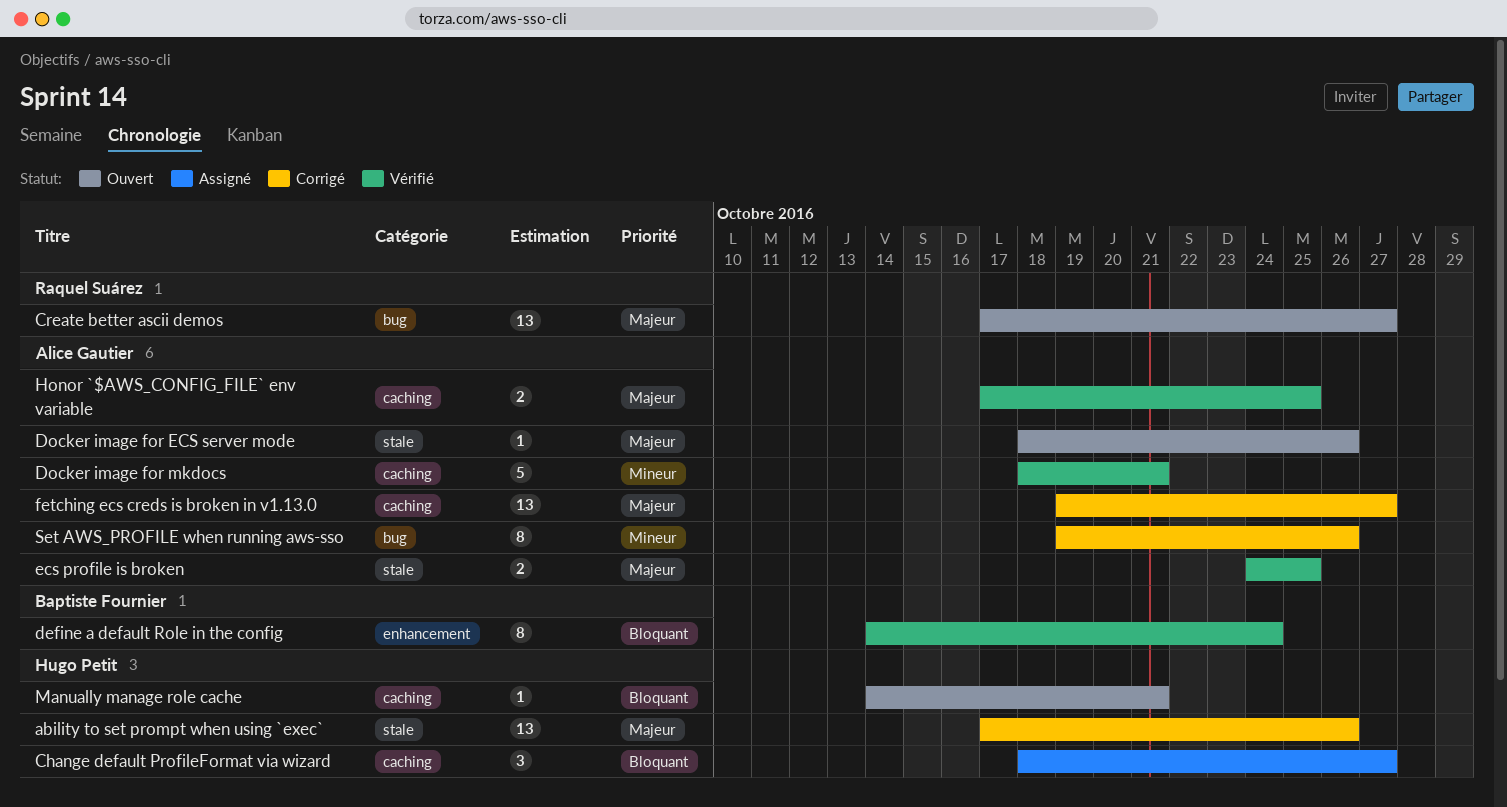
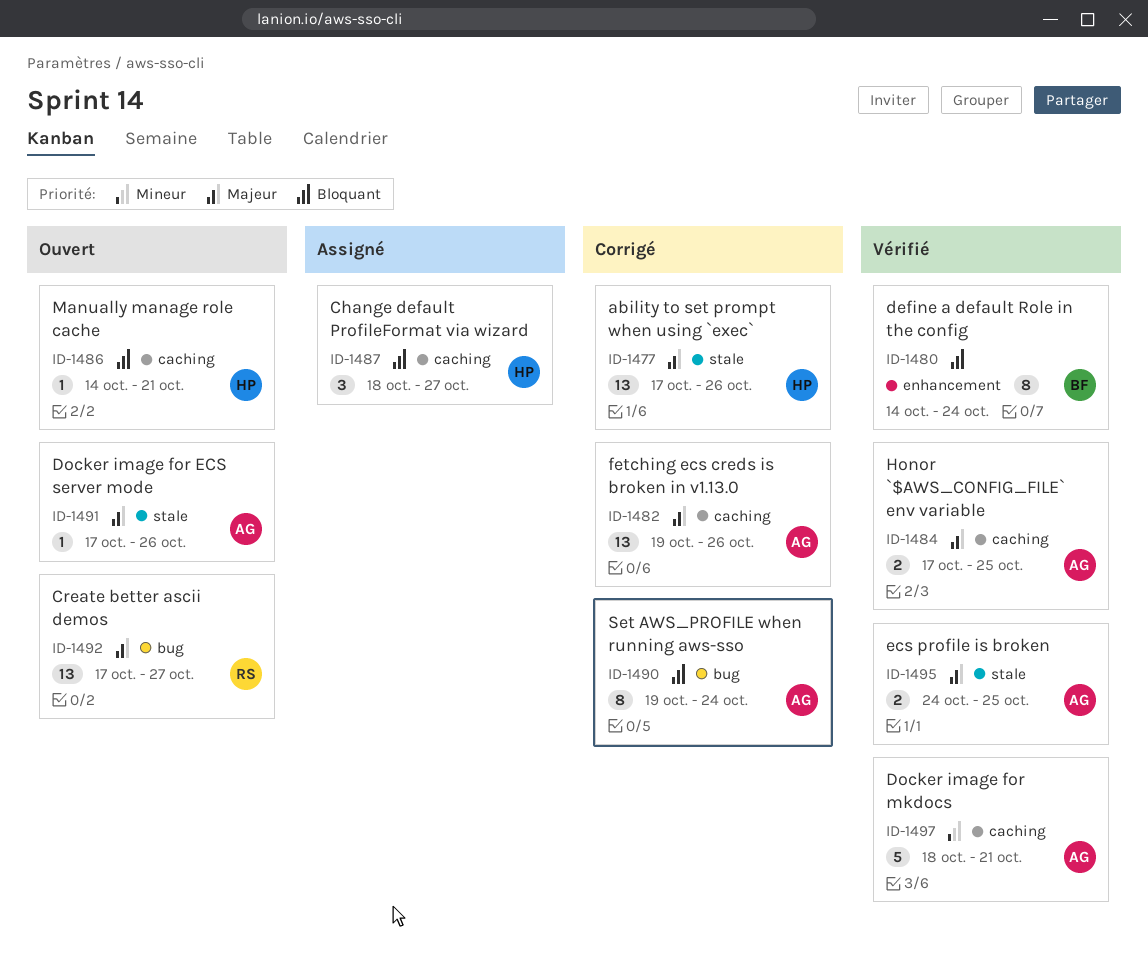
Docker image for ECS server mode, start: Oct 18 -> Oct 17
fetching ecs creds is broken in v1.13.0, due: Oct 27 -> Oct 26
Set AWS_PROFILE when running aws-sso, priority: Mineur -> Bloquant
Set AWS_PROFILE when running aws-sso, due: Oct 26 -> Oct 24

